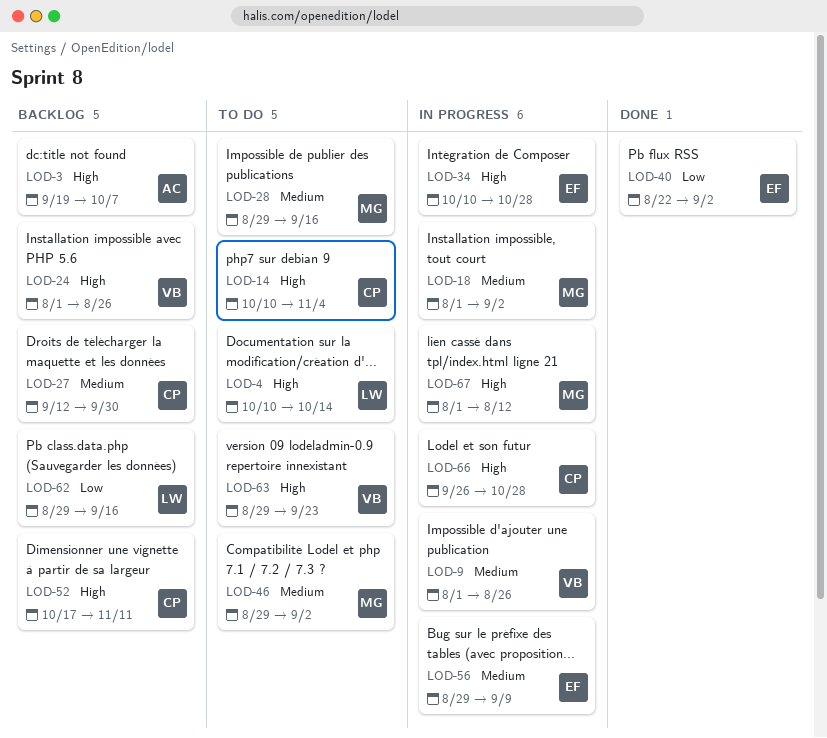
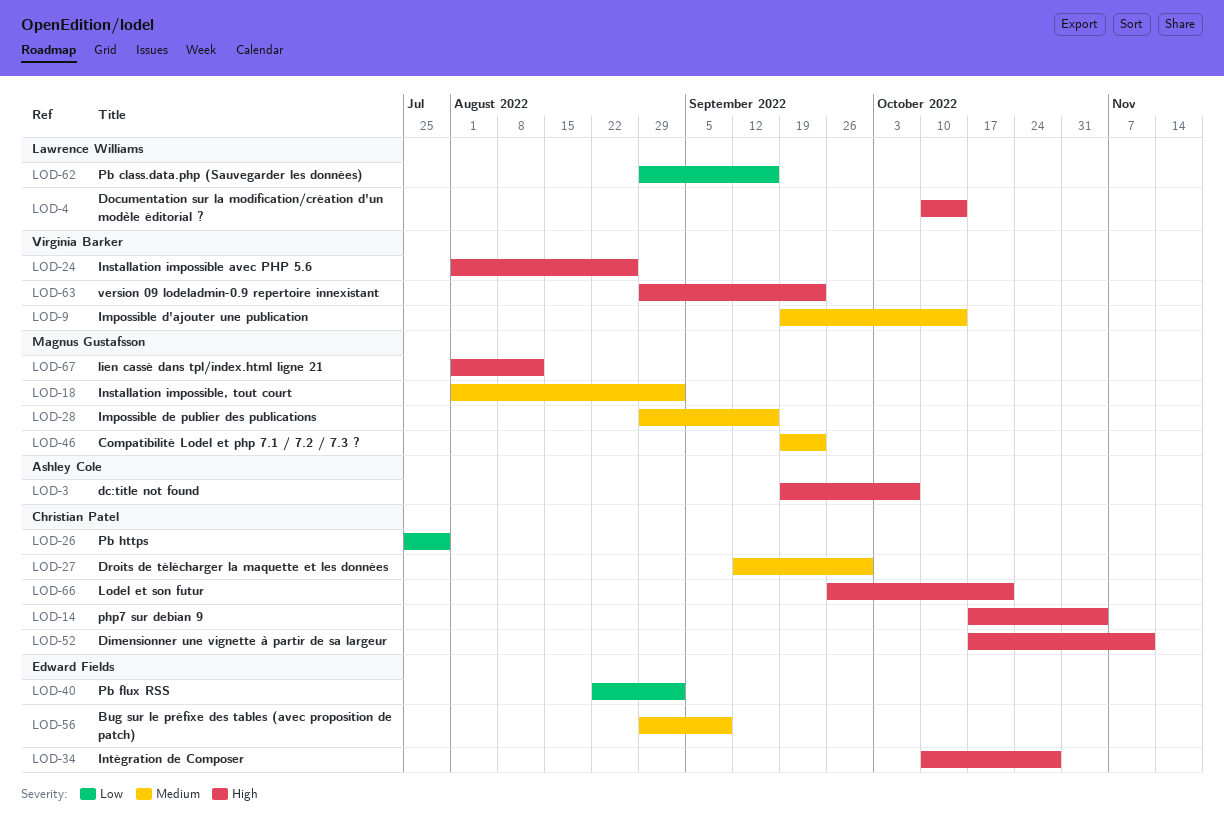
LOD-9, start: Aug 1 -> Sep 19
LOD-9, due: Aug 26 -> Oct 14
LOD-14, start: Oct 10 -> Oct 17
LOD-26: none -> present
LOD-46, start: Aug 29 -> Sep 19
LOD-46, due: Sep 2 -> Sep 23
LOD-66, due: Oct 28 -> Oct 21

